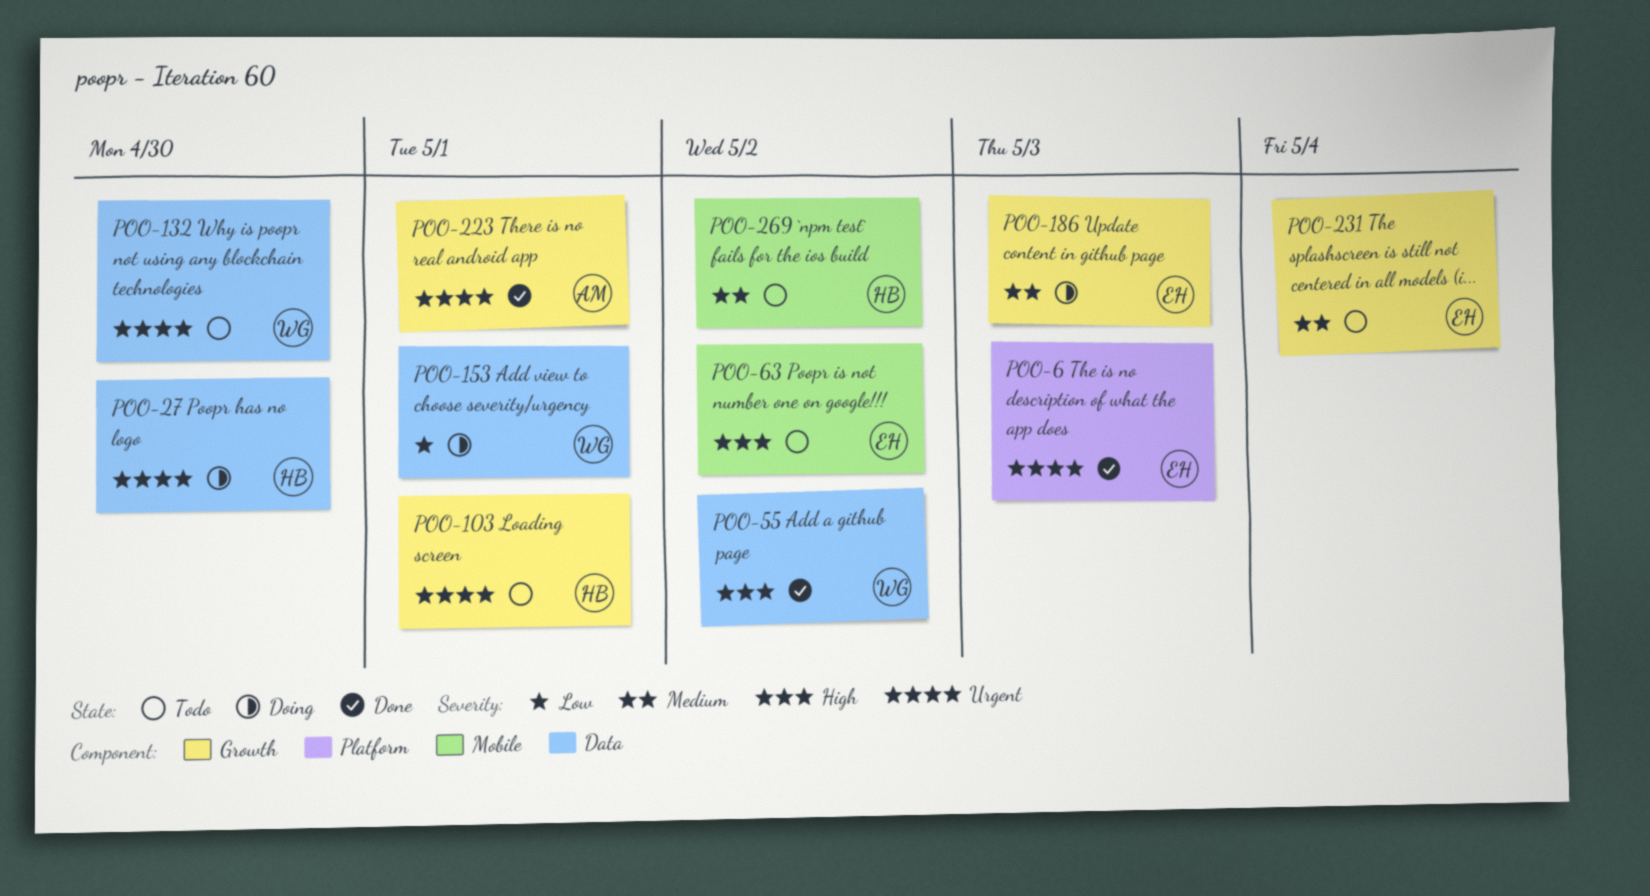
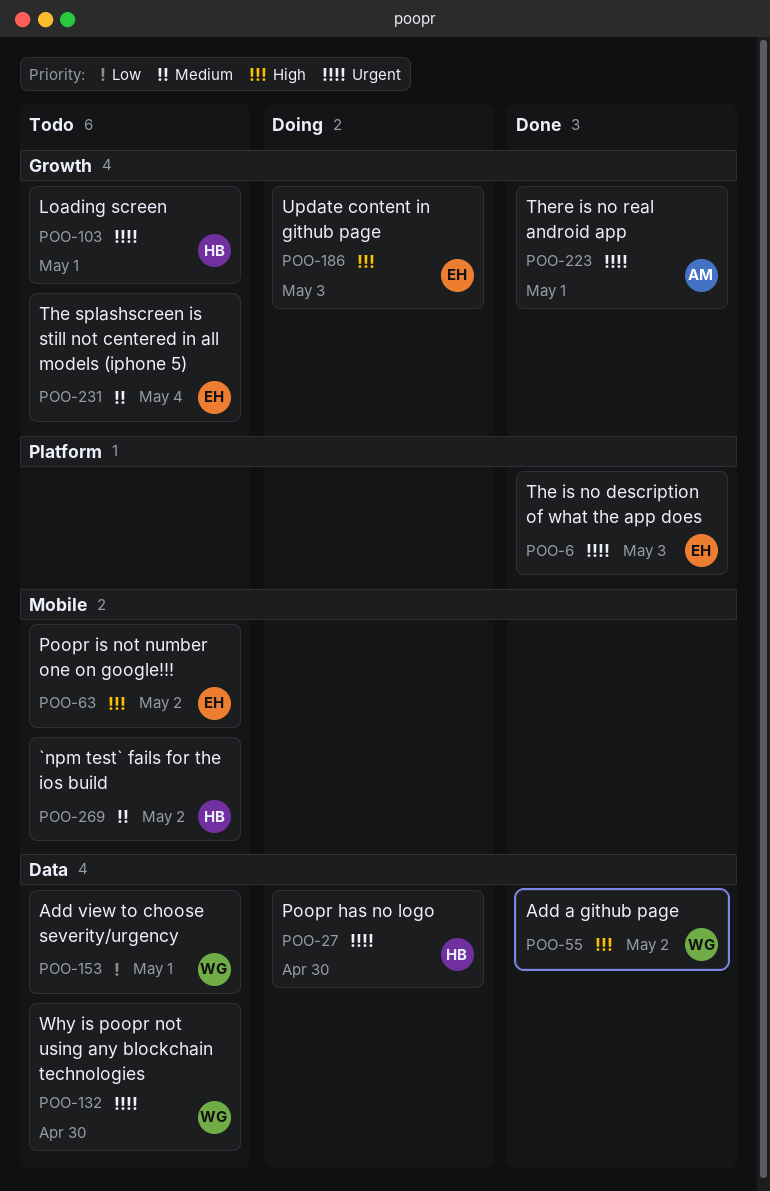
POO-153, status: Doing -> Todo
POO-186, priority: Medium -> High

